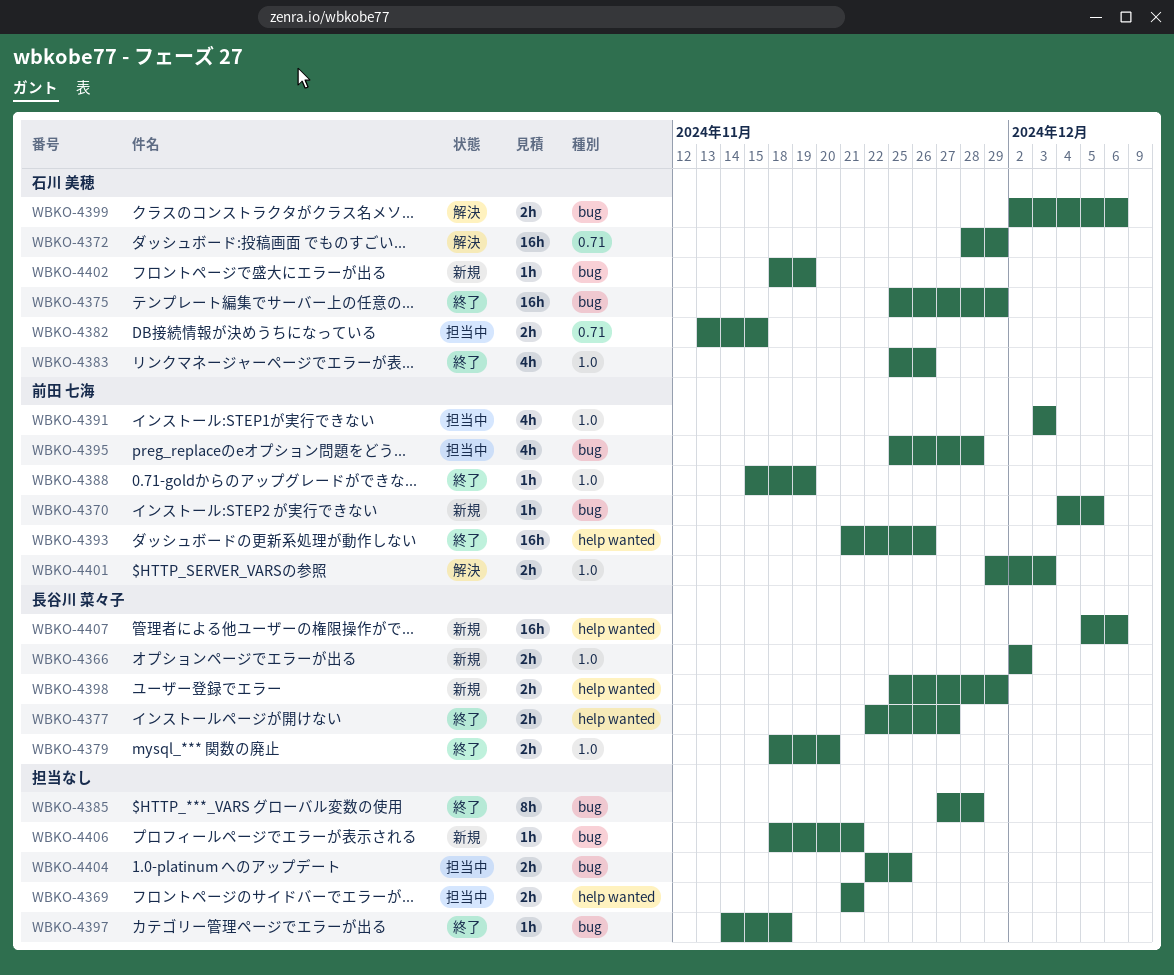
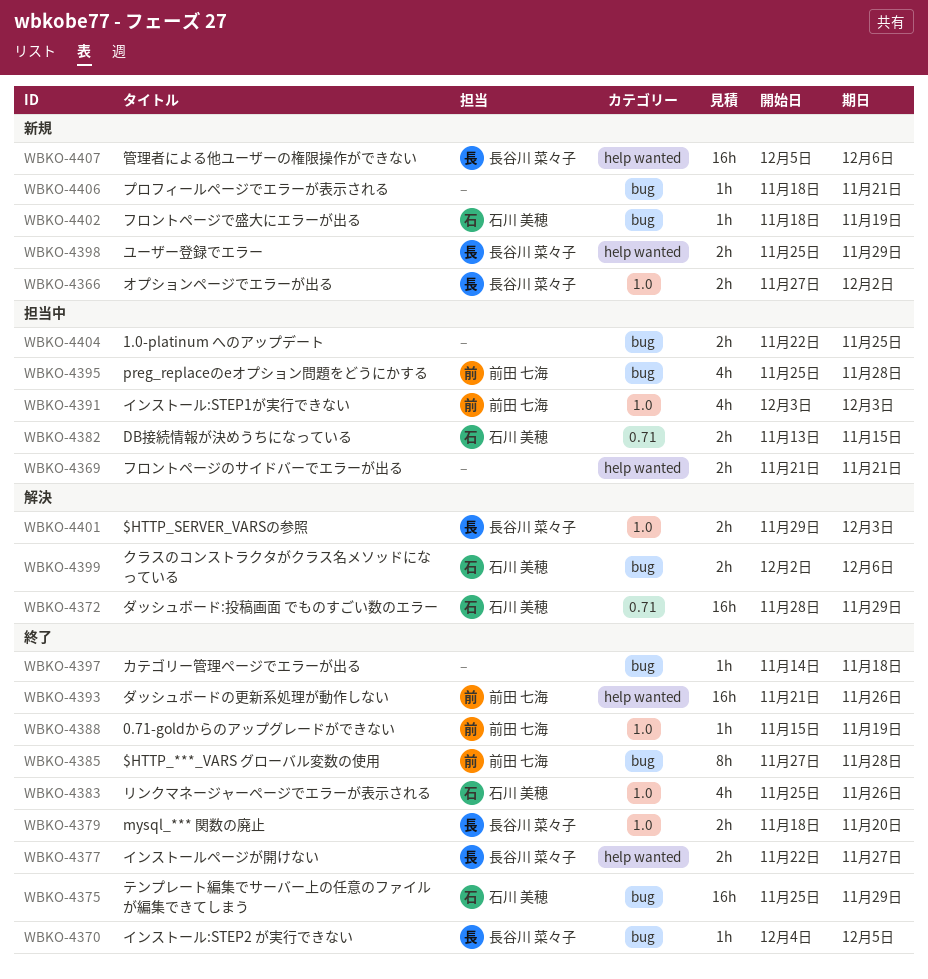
WBKO-4366, start: Dec 2 -> Nov 27
WBKO-4370, status: 新規 -> 終了
WBKO-4370, owner: 前田 七海 -> 長谷川 菜々子
WBKO-4385, owner: none -> 前田 七海
WBKO-4401, owner: 前田 七海 -> 長谷川 菜々子

